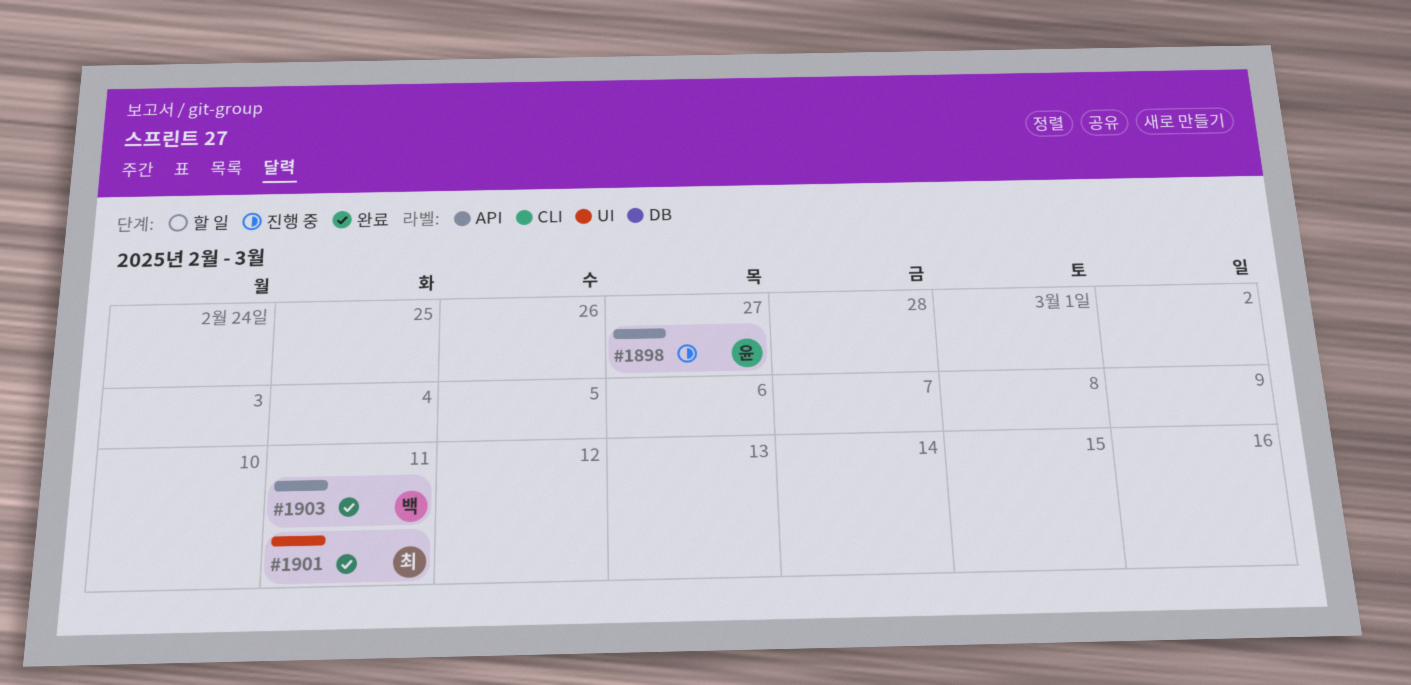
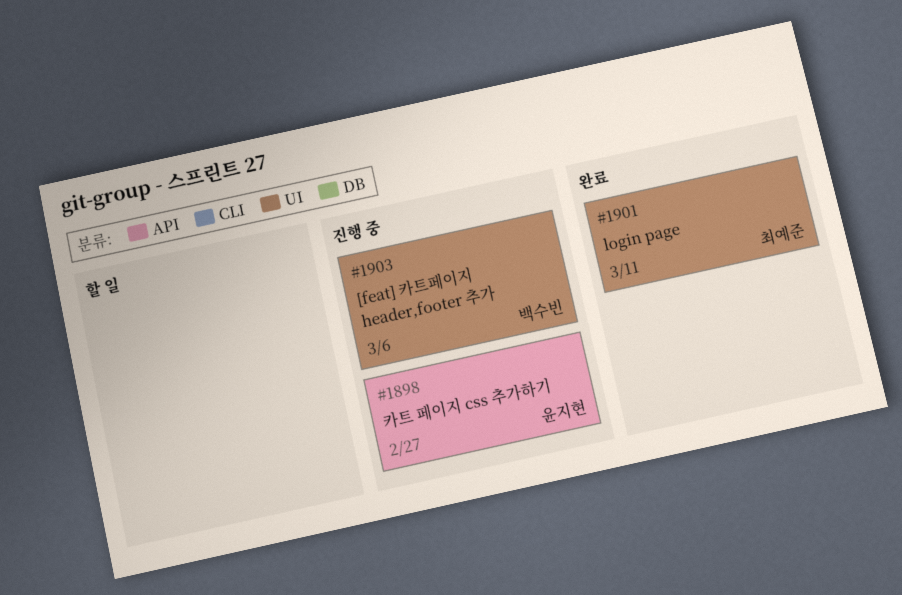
#1903, status: 완료 -> 진행 중
#1903, label: API -> UI
#1903, due: Mar 11 -> Mar 6

